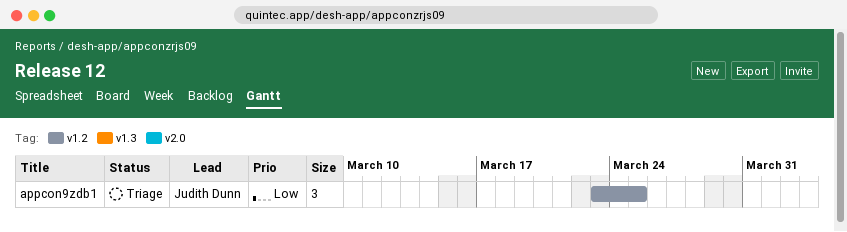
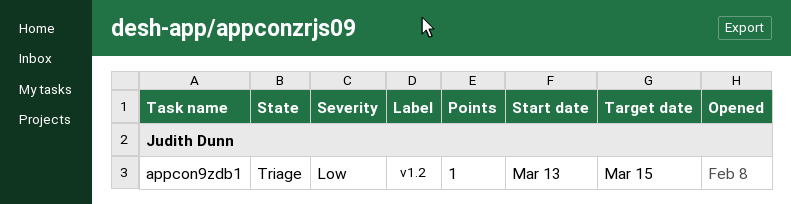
appcon9zdb1, estimate: 3 -> 1
appcon9zdb1, start: Mar 23 -> Mar 13
appcon9zdb1, due: Mar 25 -> Mar 15

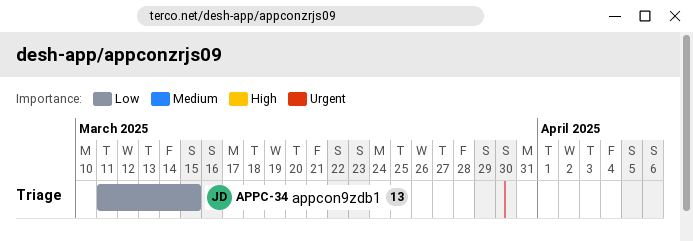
appcon9zdb1, estimate: 1 -> 13
appcon9zdb1, start: Mar 13 -> Mar 11

